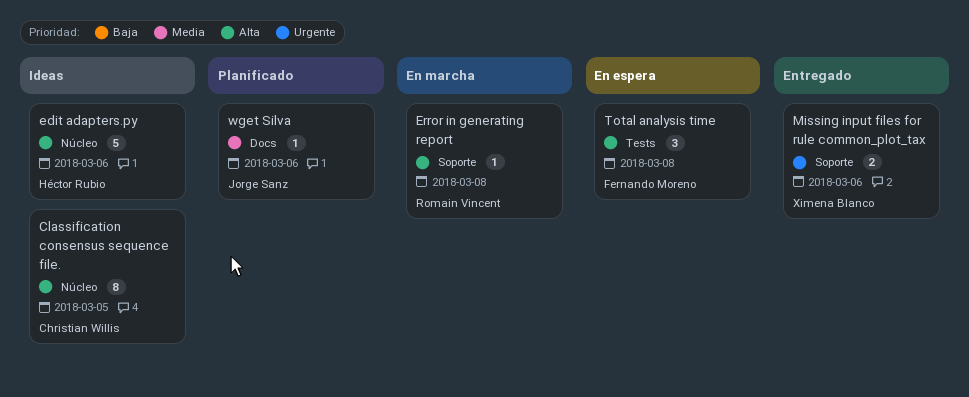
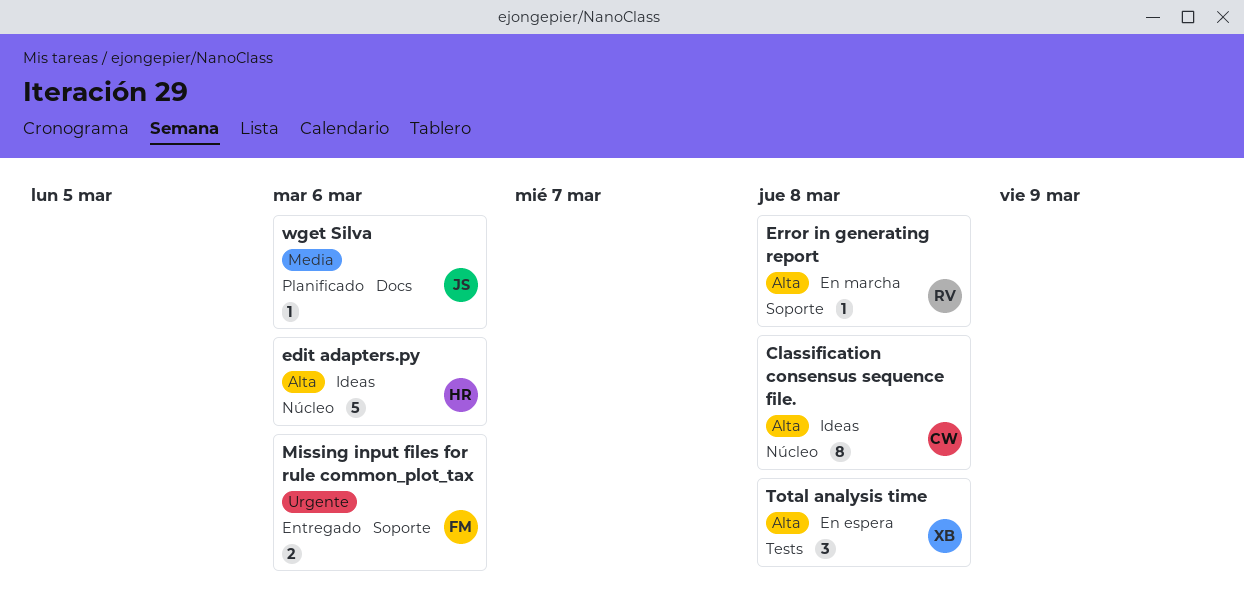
Classification consensus sequence file., due: Mar 5 -> Mar 8
Missing input files for rule common_plot_tax, owner: Ximena Blanco -> Fernando Moreno
Total analysis time, owner: Fernando Moreno -> Ximena Blanco

